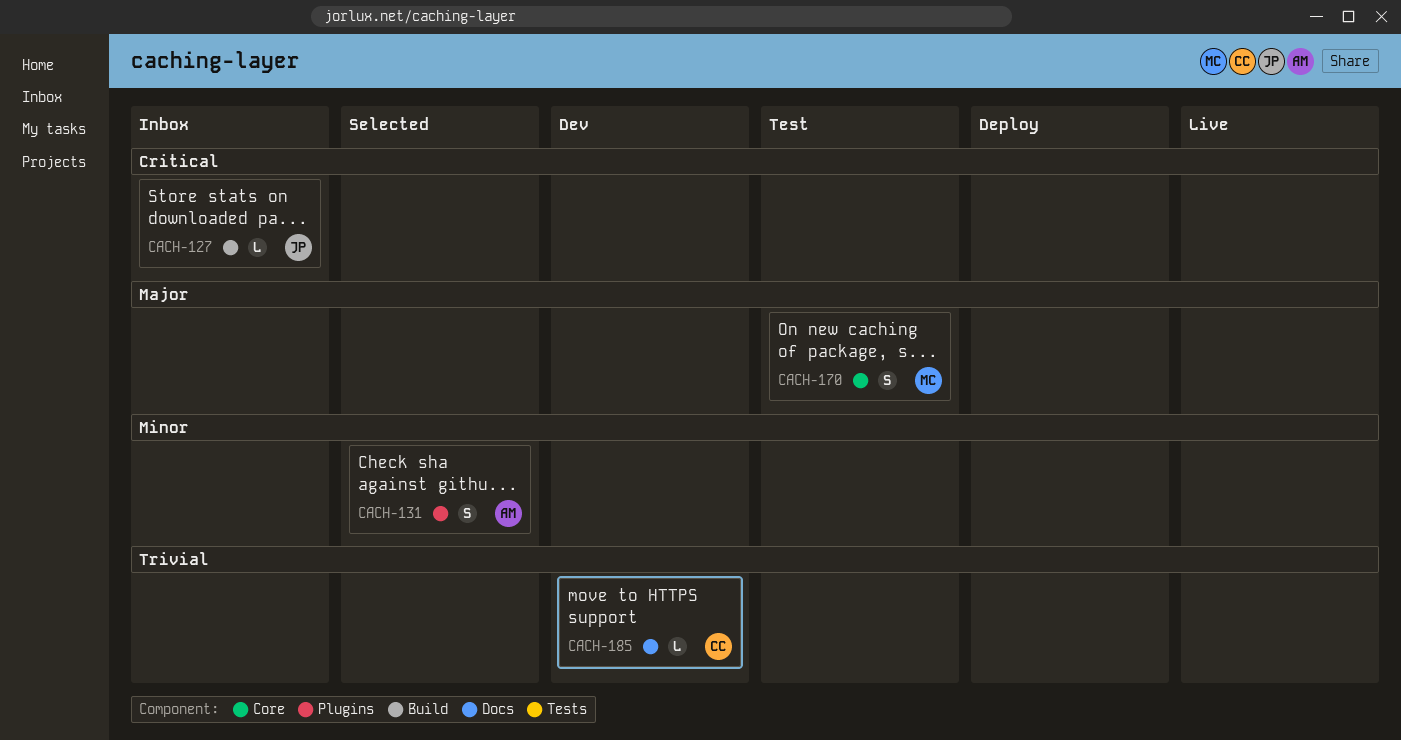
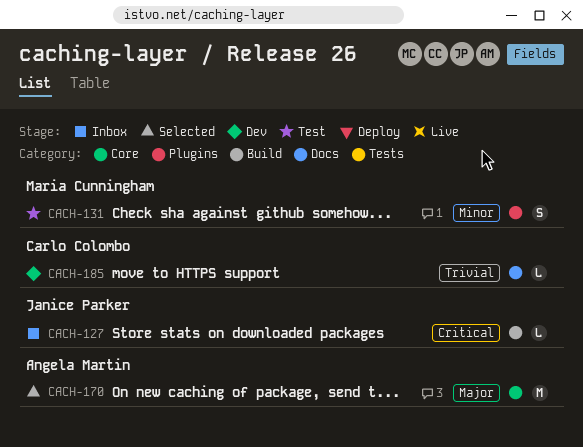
CACH-131, status: Selected -> Test
CACH-131, owner: Angela Martin -> Maria Cunningham
CACH-170, status: Test -> Selected
CACH-170, owner: Maria Cunningham -> Angela Martin
CACH-170, estimate: S -> M

